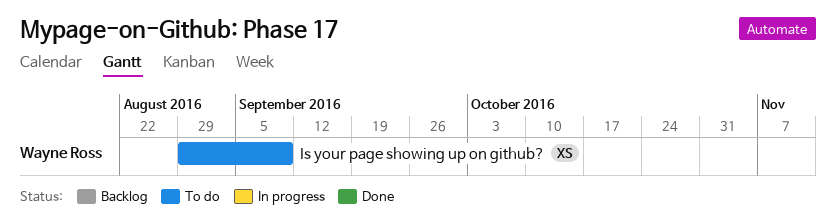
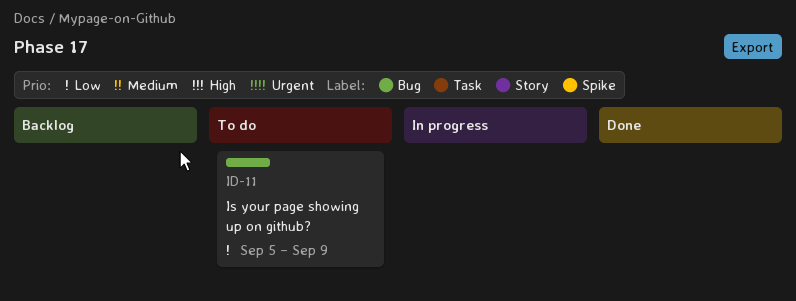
Is your page showing up on github?, start: Aug 29 -> Sep 5

